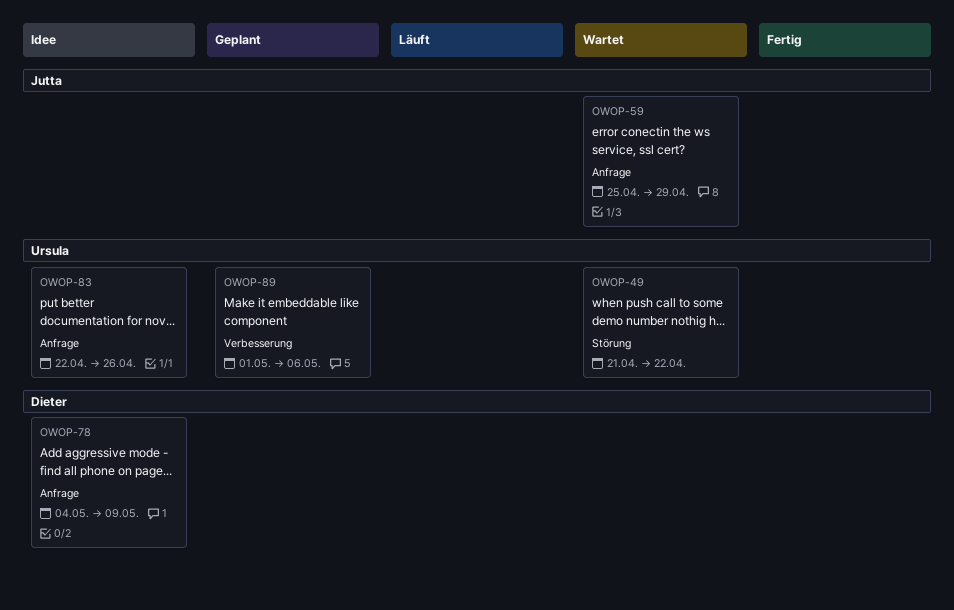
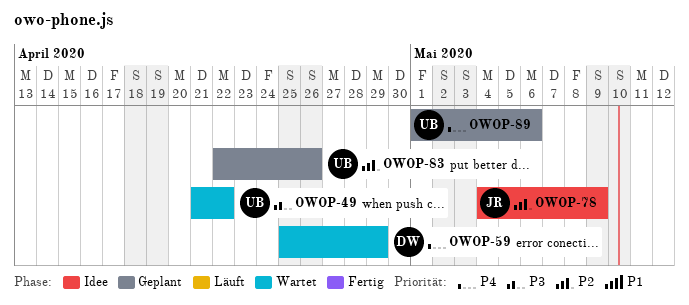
OWOP-59, owner: Jutta -> Dieter
OWOP-78, owner: Dieter -> Jutta
OWOP-83, status: Idee -> Geplant

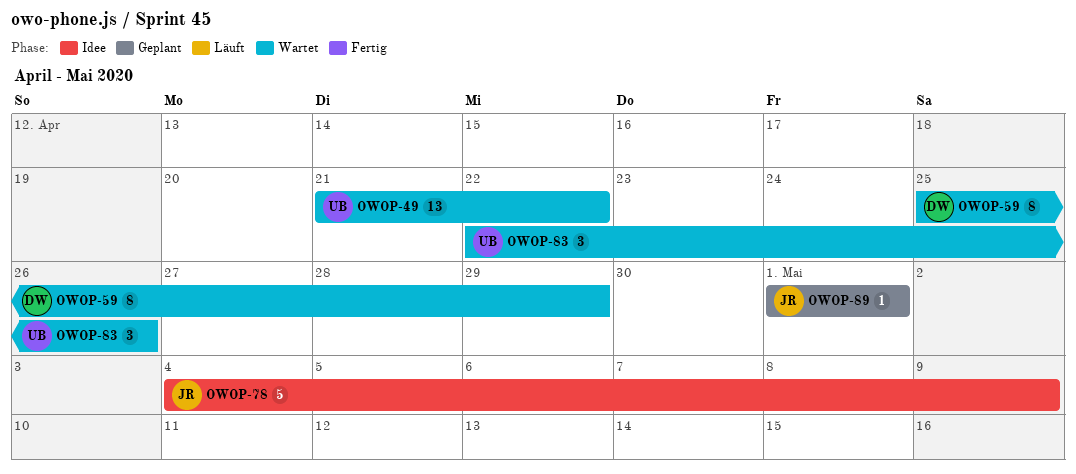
OWOP-83, status: Geplant -> Wartet
OWOP-89, owner: UB -> JR
OWOP-89, due: May 6 -> May 1

